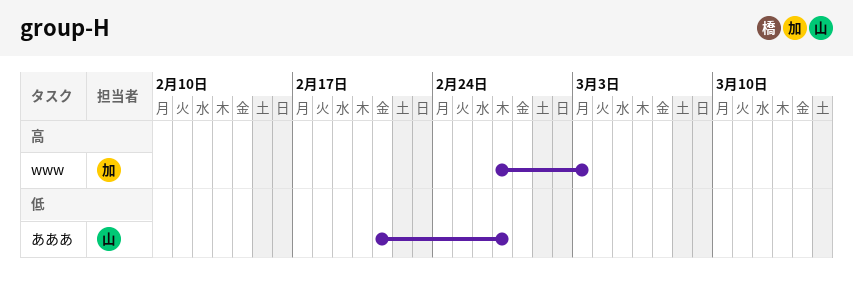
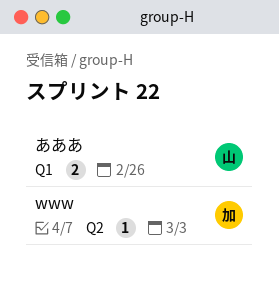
あああ, due: Feb 27 -> Feb 26

